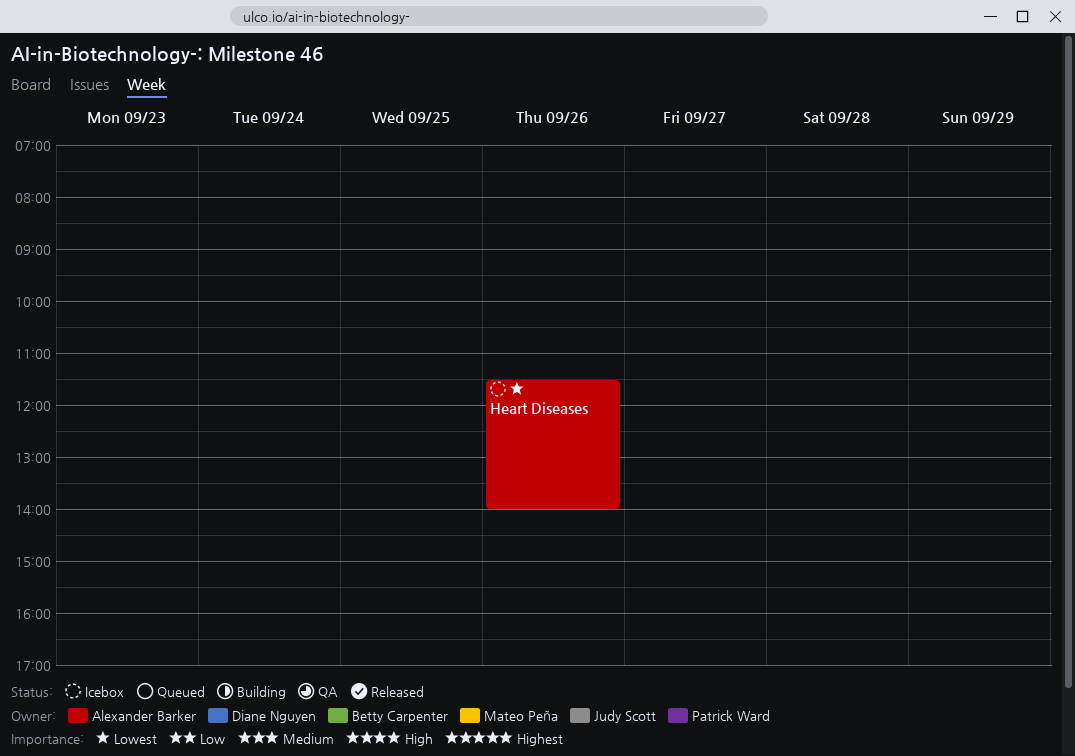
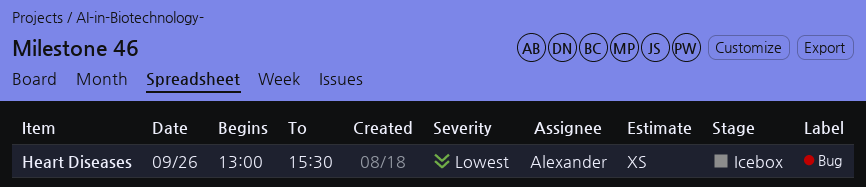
Heart Diseases, begins: 11:30 -> 13:00
Heart Diseases, ends: 14:00 -> 15:30

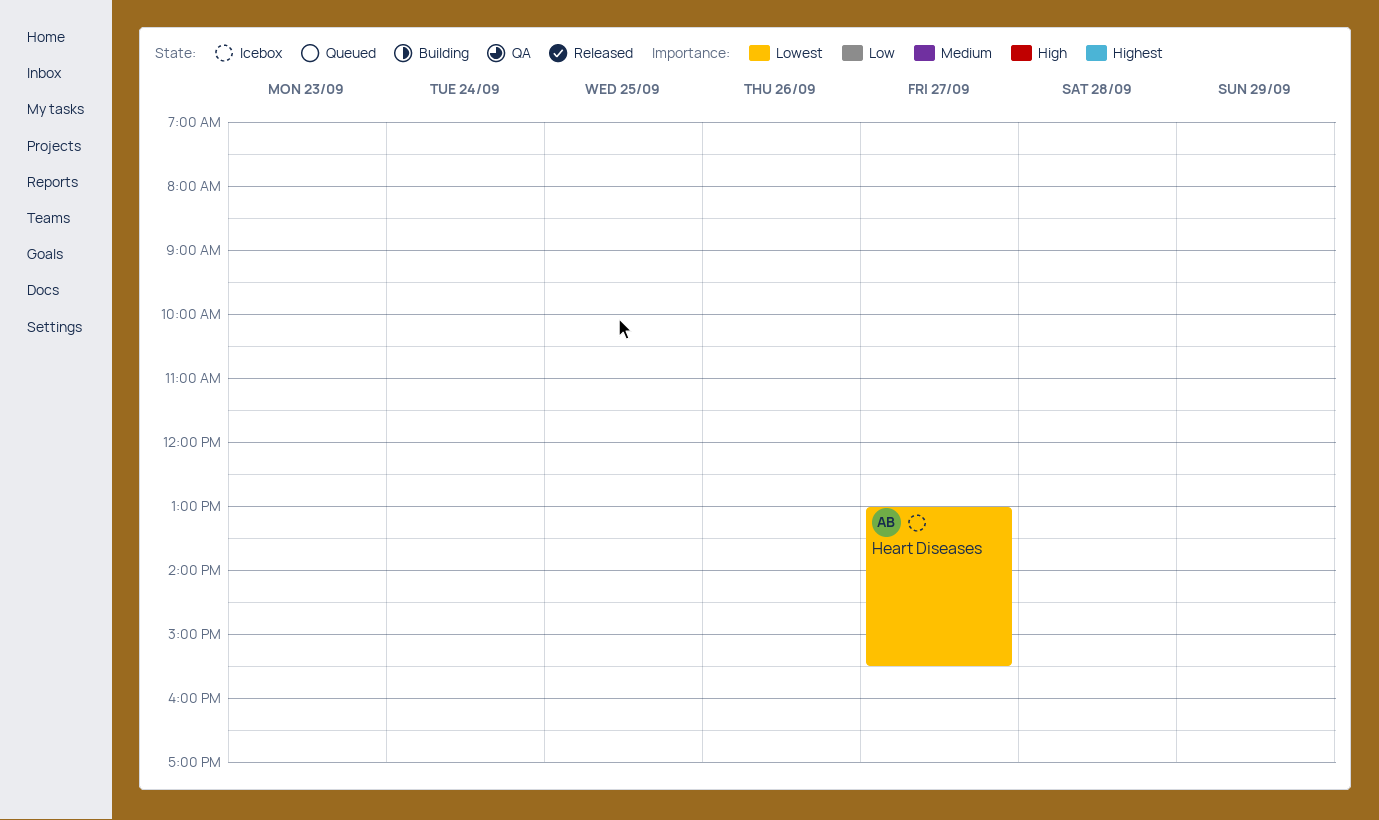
Heart Diseases, day: Sep 26 -> Sep 27

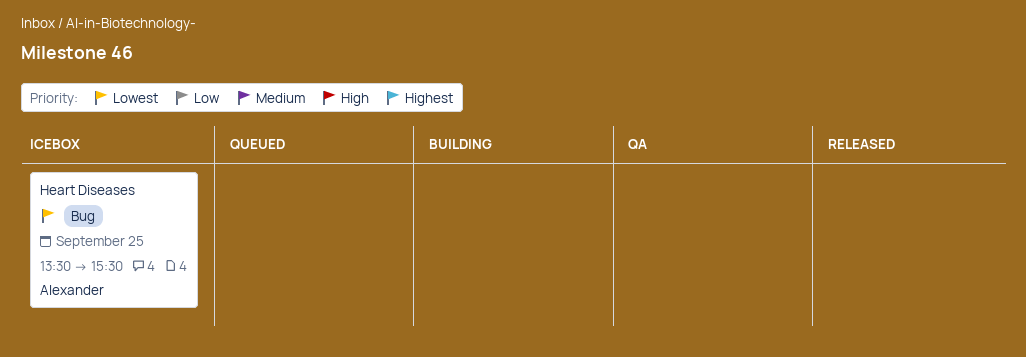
Heart Diseases, day: Sep 27 -> Sep 25
Heart Diseases, begins: 13:00 -> 13:30

